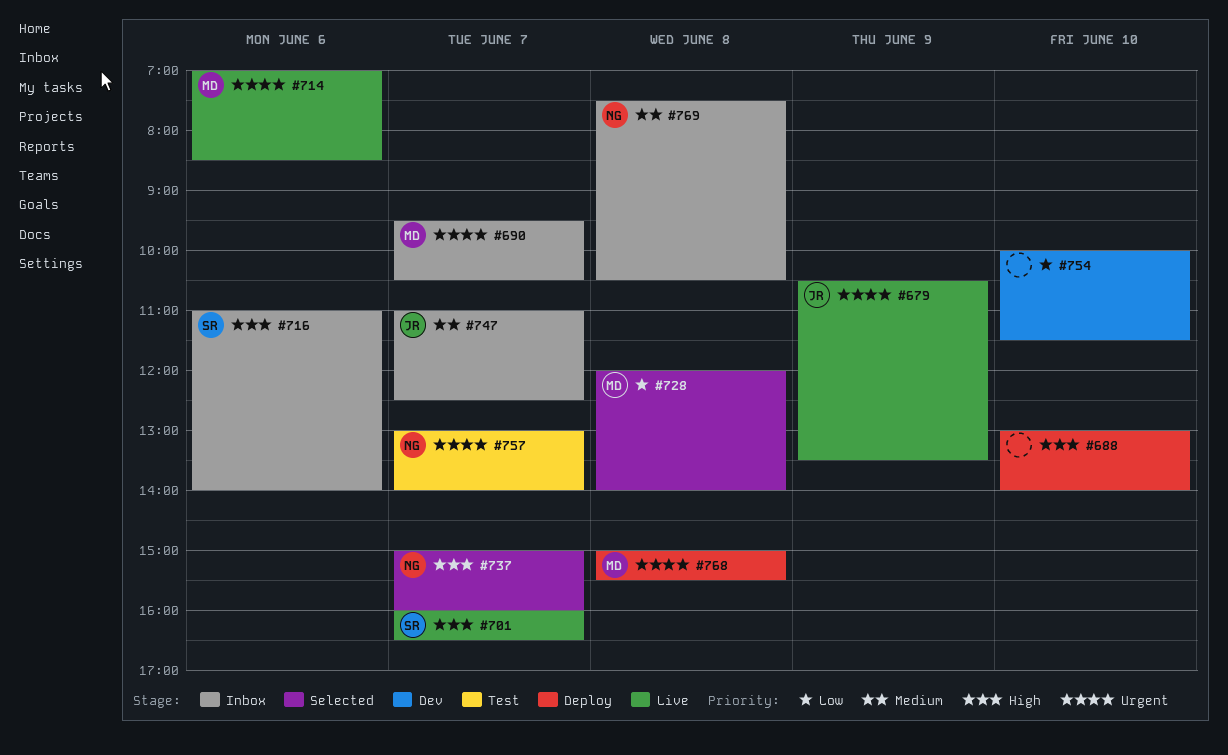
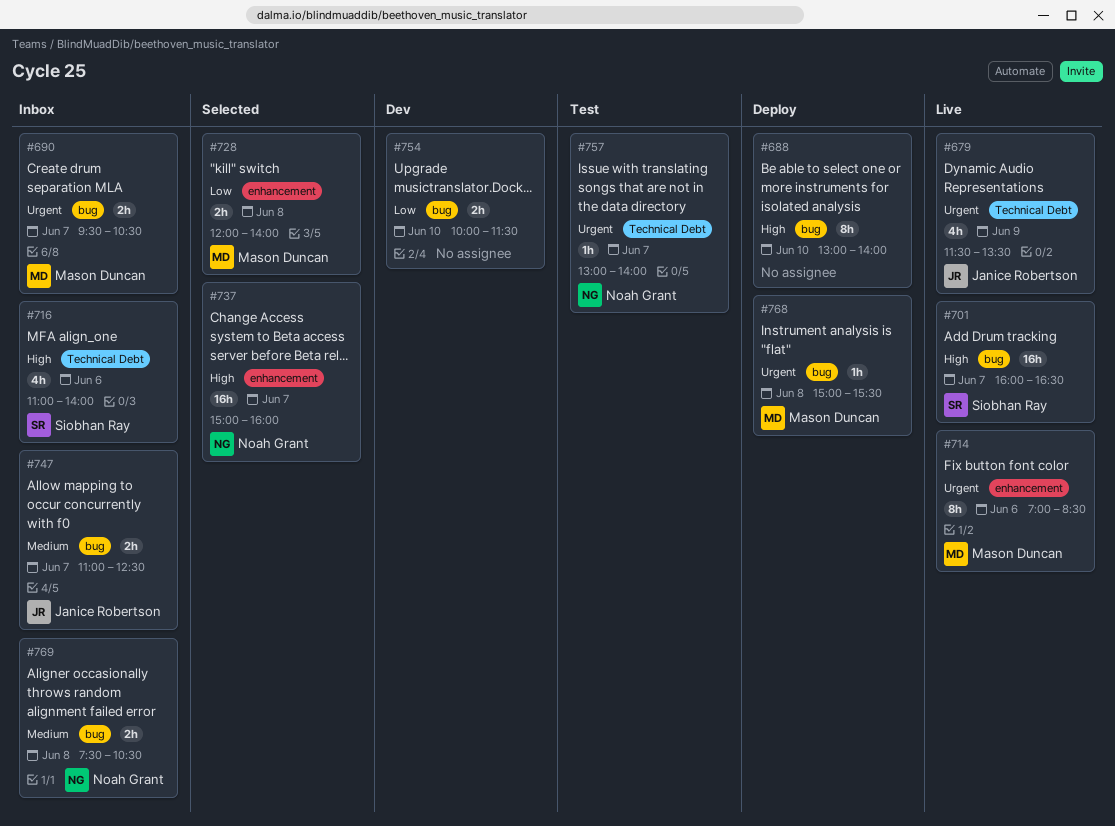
#679, begins: 10:30 -> 11:30

